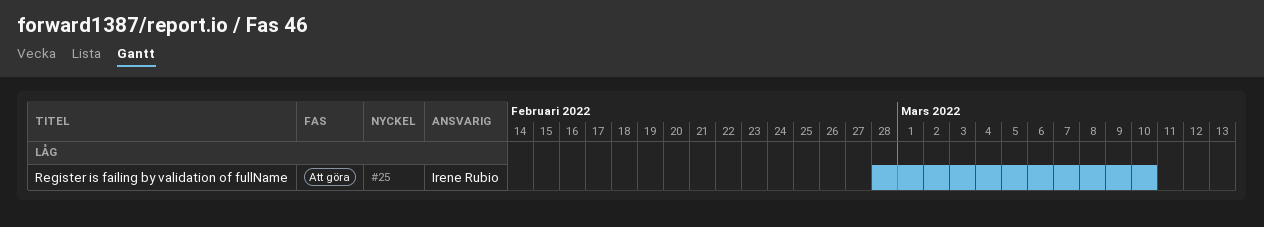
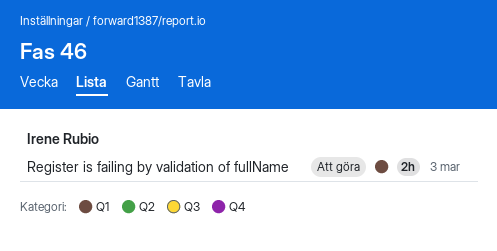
Register is failing by validation of fullName, due: Mar 10 -> Mar 3

